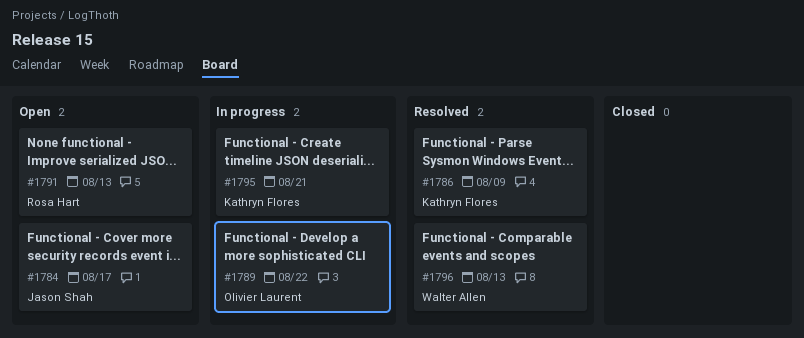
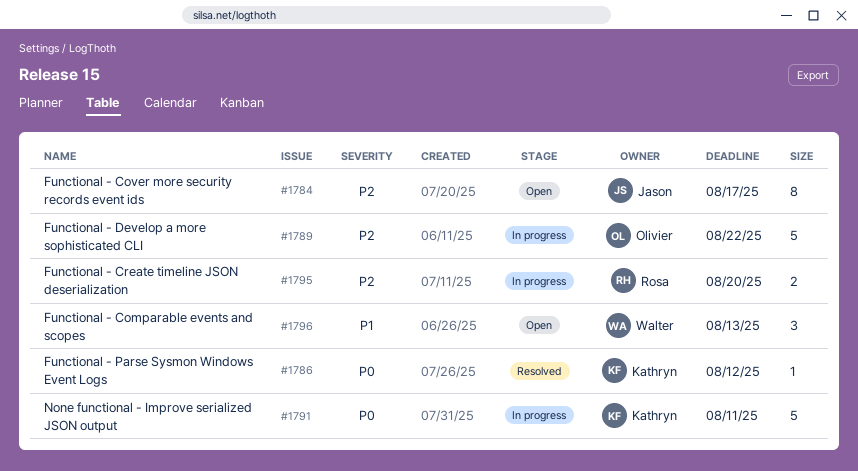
#1786, due: Aug 9 -> Aug 12
#1791, status: Open -> In progress
#1791, owner: Rosa Hart -> Kathryn Flores
#1791, due: Aug 13 -> Aug 11
#1795, owner: Kathryn Flores -> Rosa Hart
#1795, due: Aug 21 -> Aug 20
#1796, status: Resolved -> Open

